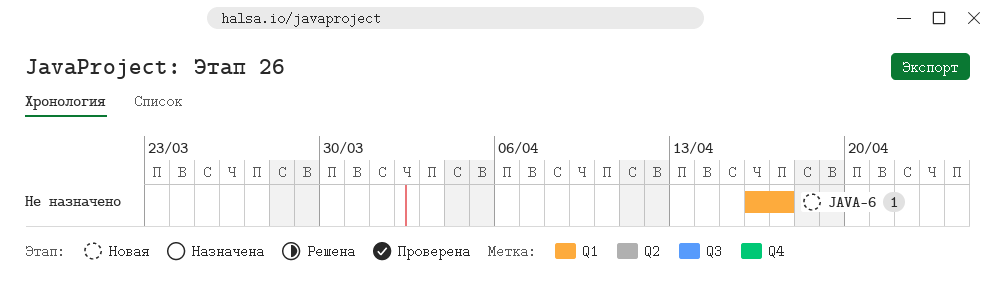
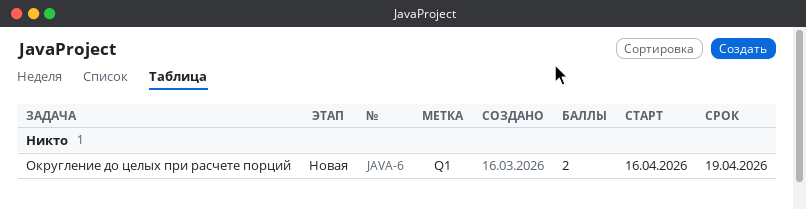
JAVA-6, estimate: 1 -> 2
JAVA-6, due: Apr 17 -> Apr 19

